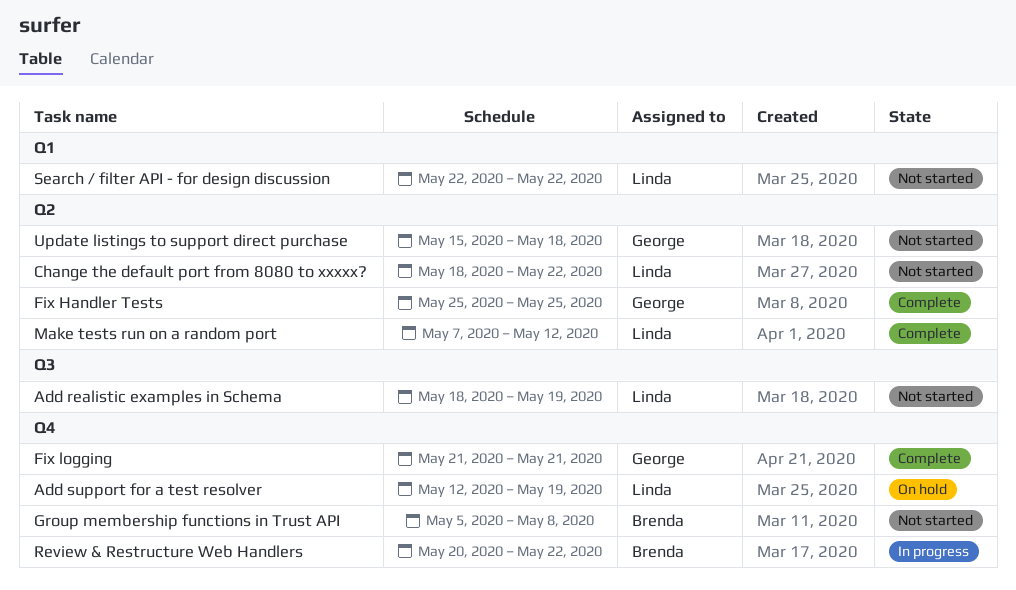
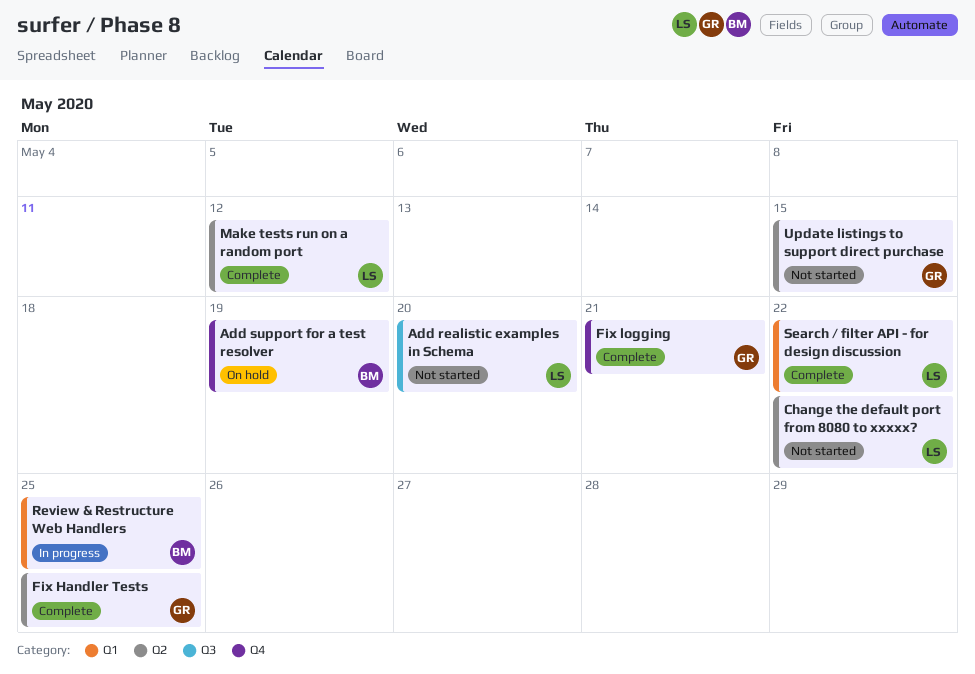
Add realistic examples in Schema, due: May 19 -> May 20
Add support for a test resolver, owner: Linda -> Brenda
Group membership functions in Trust API: present -> none
Review & Restructure Web Handlers, label: Q4 -> Q1
Review & Restructure Web Handlers, due: May 22 -> May 25
Search / filter API - for design discussion, status: Not started -> Complete
Update listings to support direct purchase, due: May 18 -> May 15

